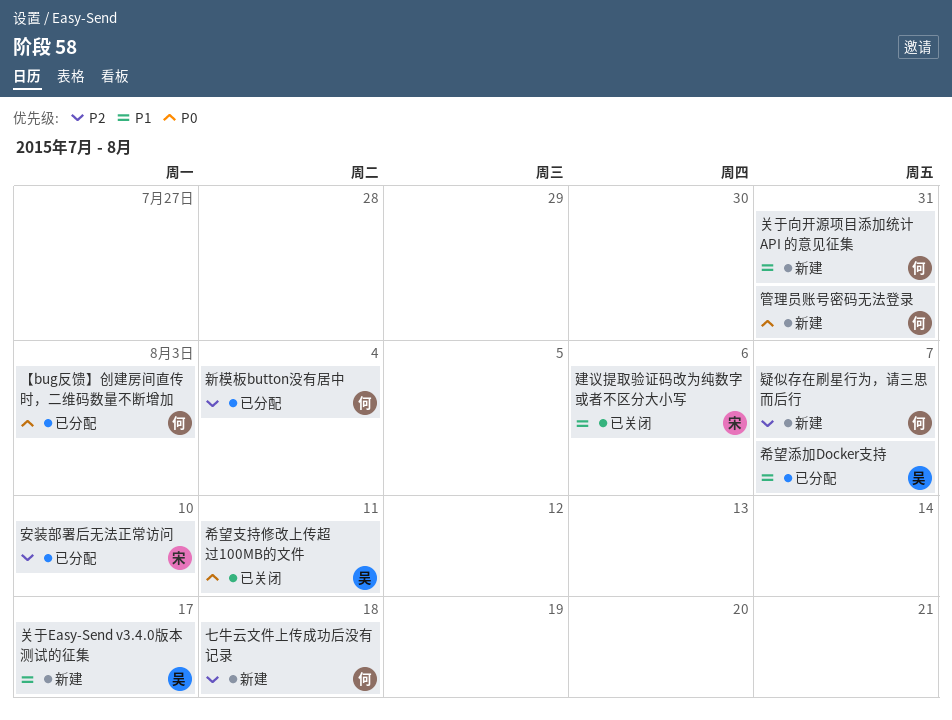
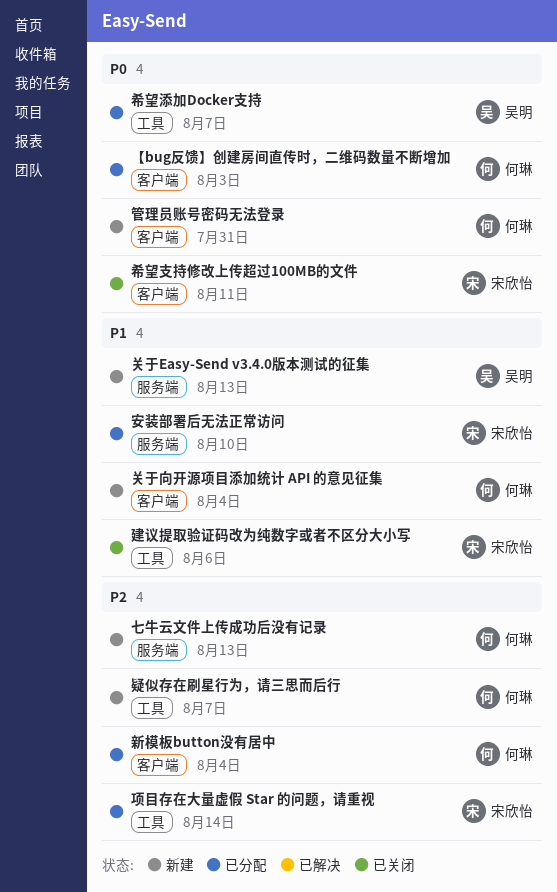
七牛云文件上传成功后没有记录, due: Aug 18 -> Aug 13
关于Easy-Send v3.4.0版本测试的征集, due: Aug 17 -> Aug 13
关于向开源项目添加统计 API 的意见征集, due: Jul 31 -> Aug 4
安装部署后无法正常访问, priority: P2 -> P1
希望支持修改上传超过100MB的文件, owner: 吴明 -> 宋欣怡
希望添加Docker支持, priority: P1 -> P0
项目存在大量虚假 Star 的问题，请重视: none -> present

